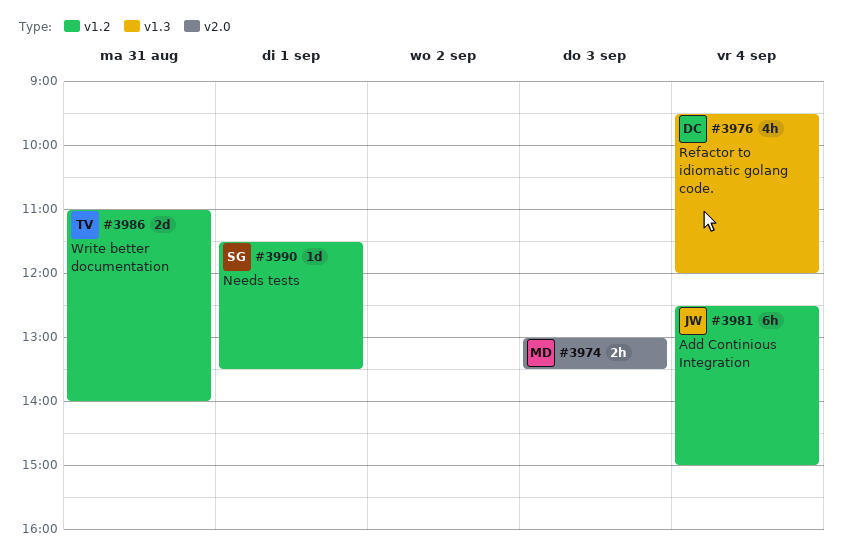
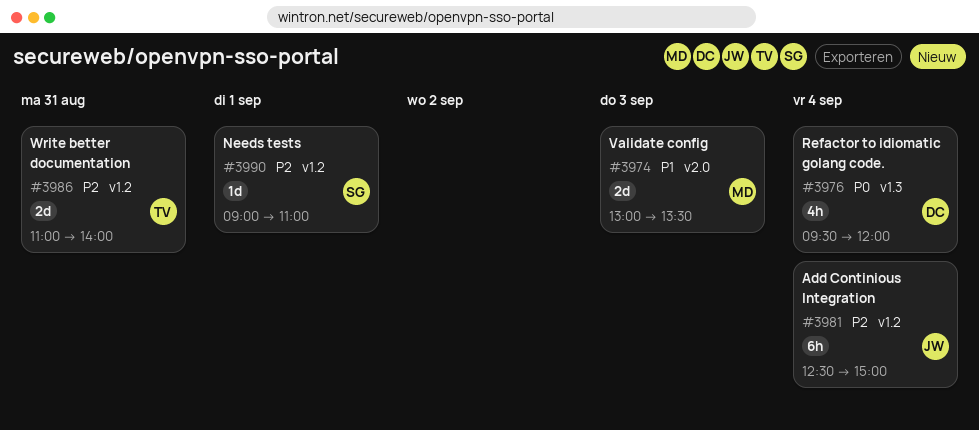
#3974, estimate: 2h -> 2d
#3990, begins: 11:30 -> 09:00
#3990, ends: 13:30 -> 11:00

